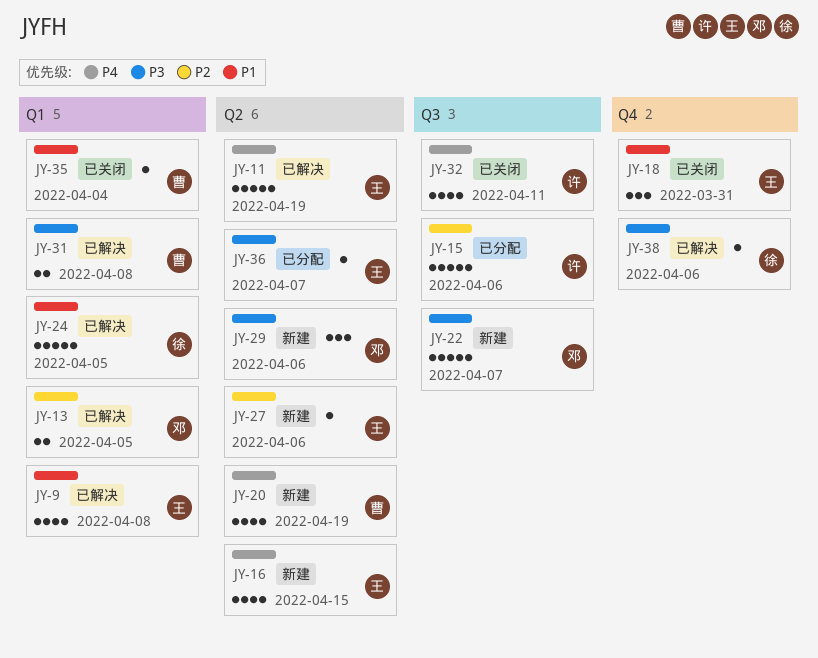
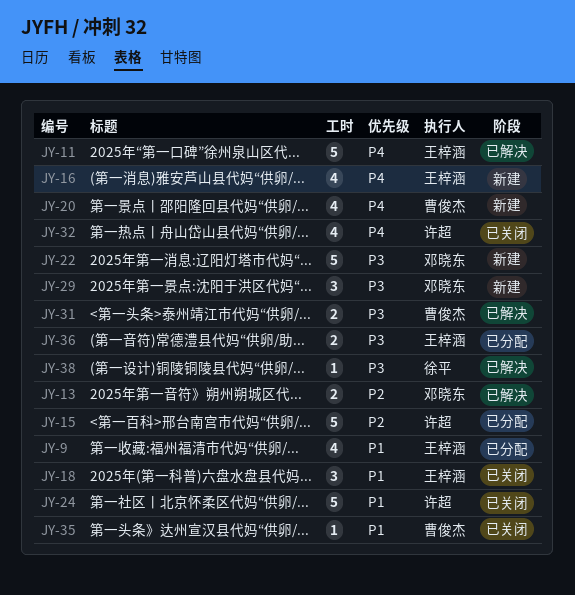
JY-9, status: 已解决 -> 已分配
JY-24, status: 已解决 -> 已关闭
JY-24, owner: 徐平 -> 许超
JY-27: present -> none
JY-36, estimate: 1 -> 2

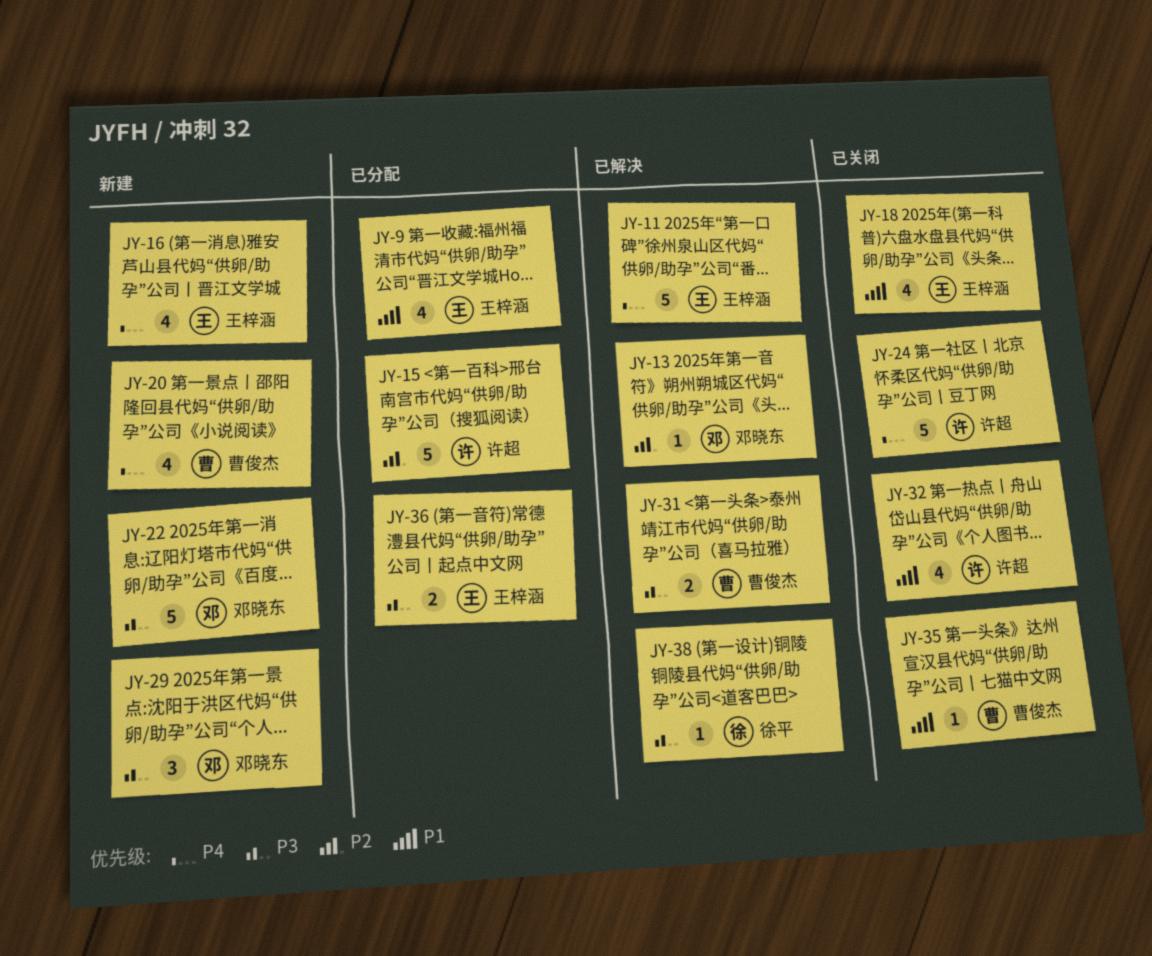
JY-13, estimate: 2 -> 1
JY-18, estimate: 3 -> 4
JY-24, priority: P1 -> P4
JY-32, priority: P4 -> P1

